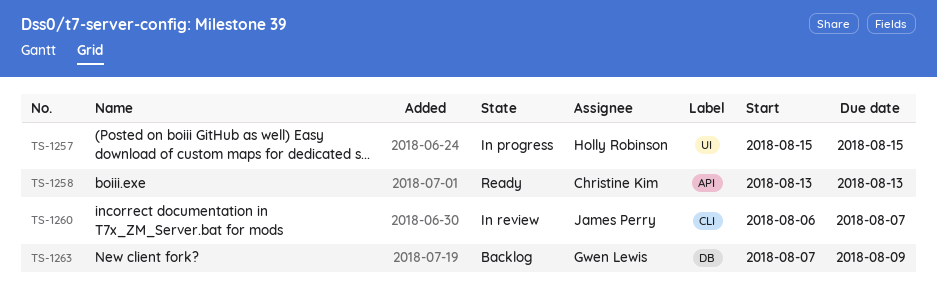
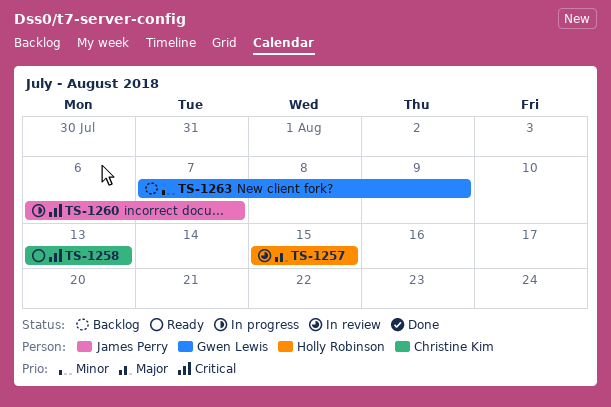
TS-1257, status: In progress -> In review
TS-1260, status: In review -> In progress

